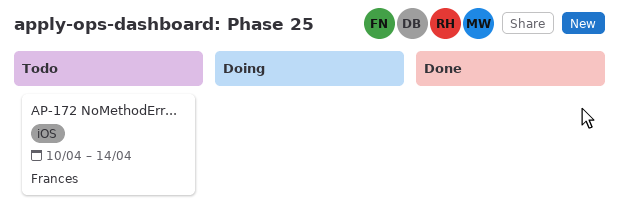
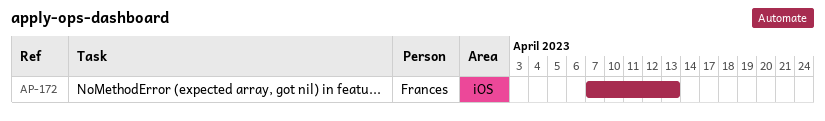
AP-172, start: Apr 10 -> Apr 7
AP-172, due: Apr 14 -> Apr 13

